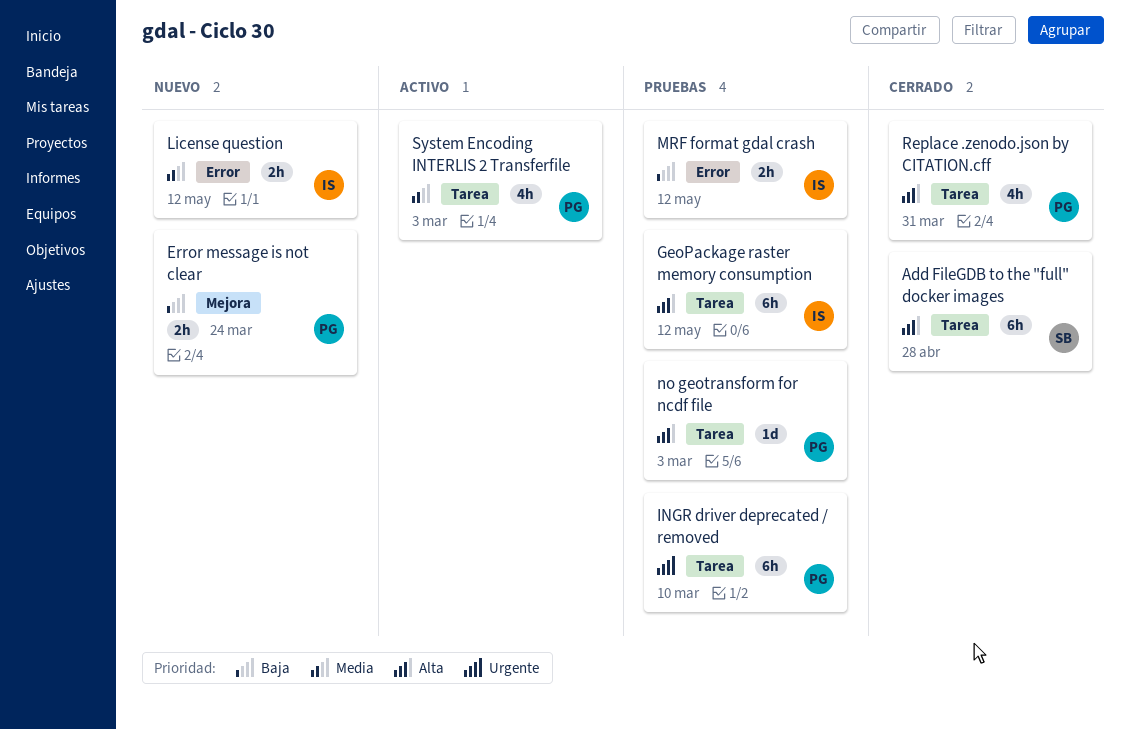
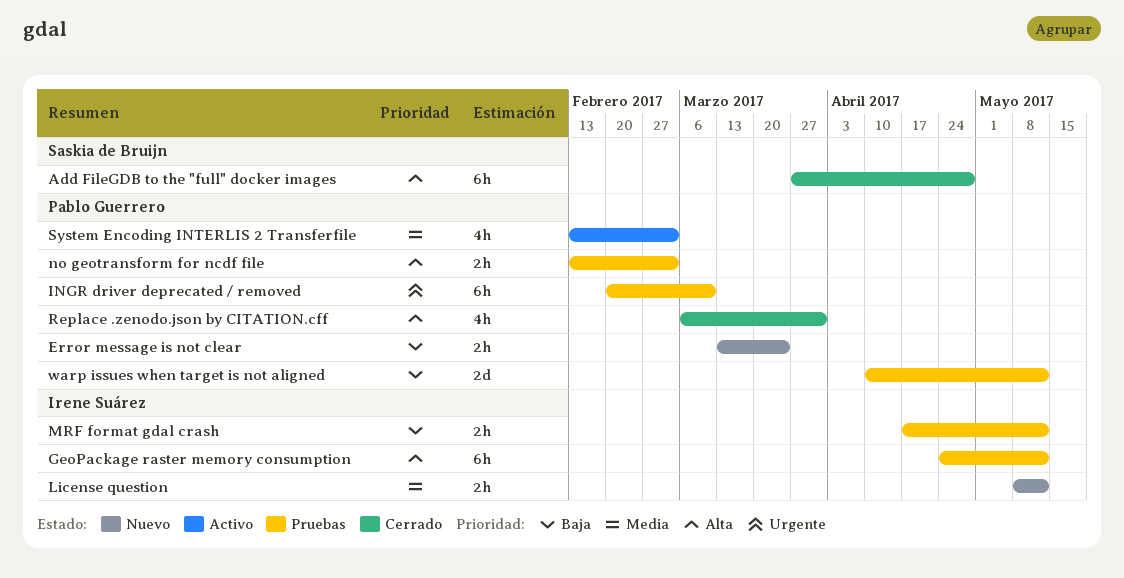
no geotransform for ncdf file, estimate: 1d -> 2h
warp issues when target is not aligned: none -> present

